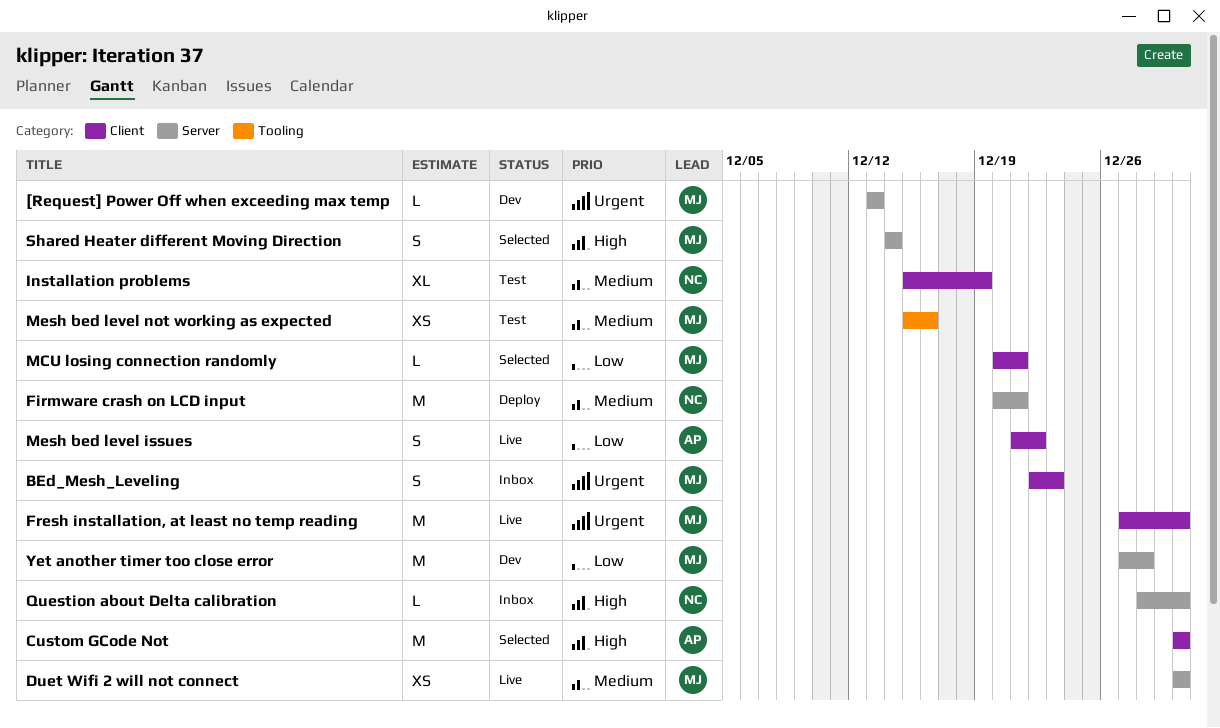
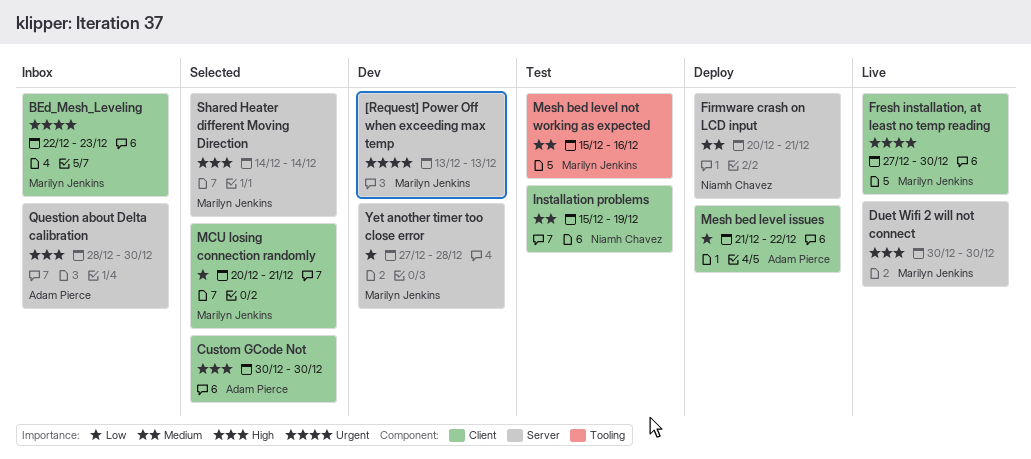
Duet Wifi 2 will not connect, priority: Medium -> High
Mesh bed level issues, status: Live -> Deploy
Question about Delta calibration, owner: Niamh Chavez -> Adam Pierce

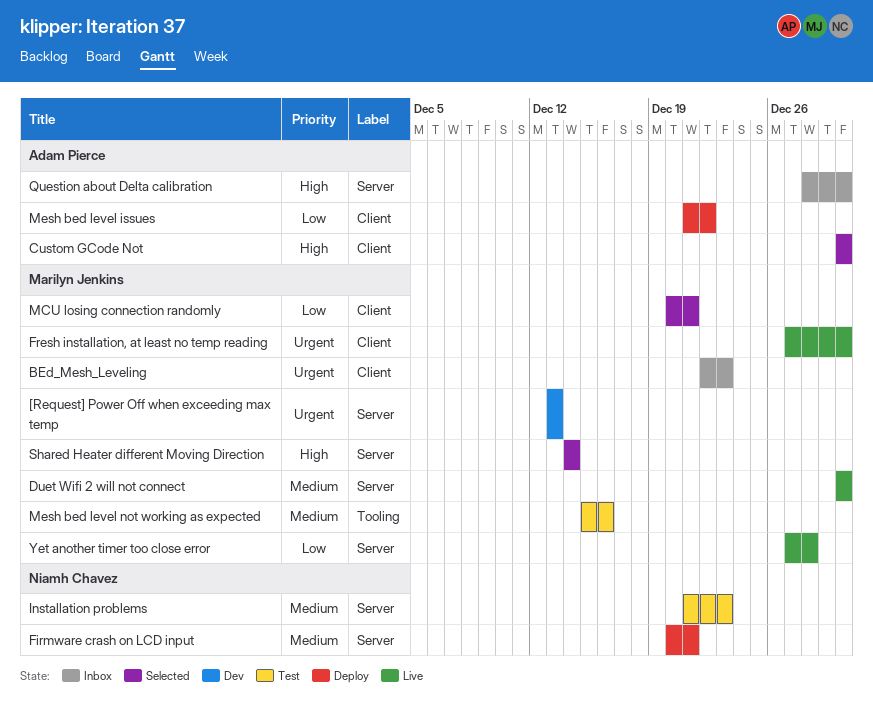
Duet Wifi 2 will not connect, priority: High -> Medium
Installation problems, label: Client -> Server
Installation problems, start: Dec 15 -> Dec 21
Installation problems, due: Dec 19 -> Dec 23
Yet another timer too close error, status: Dev -> Live

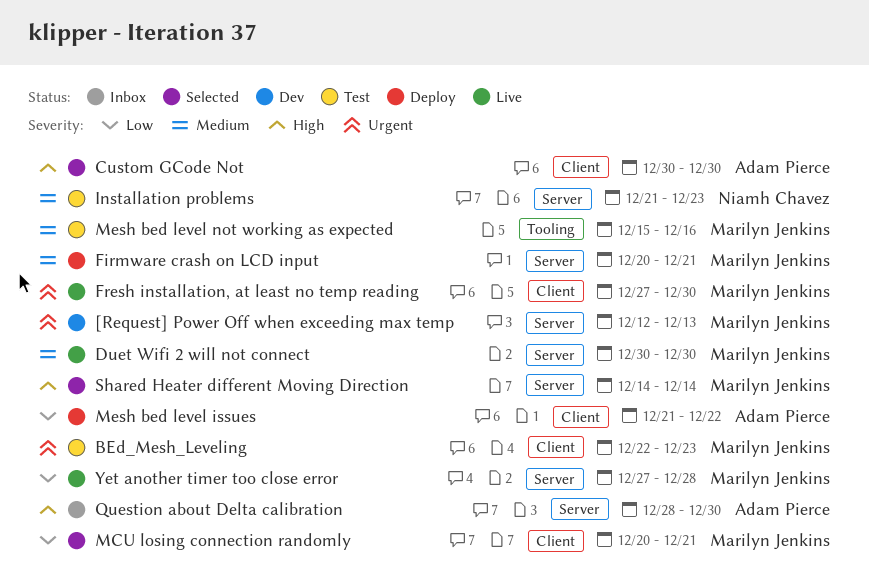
[Request] Power Off when exceeding max temp, start: Dec 13 -> Dec 12
BEd_Mesh_Leveling, status: Inbox -> Test
Firmware crash on LCD input, owner: Niamh Chavez -> Marilyn Jenkins

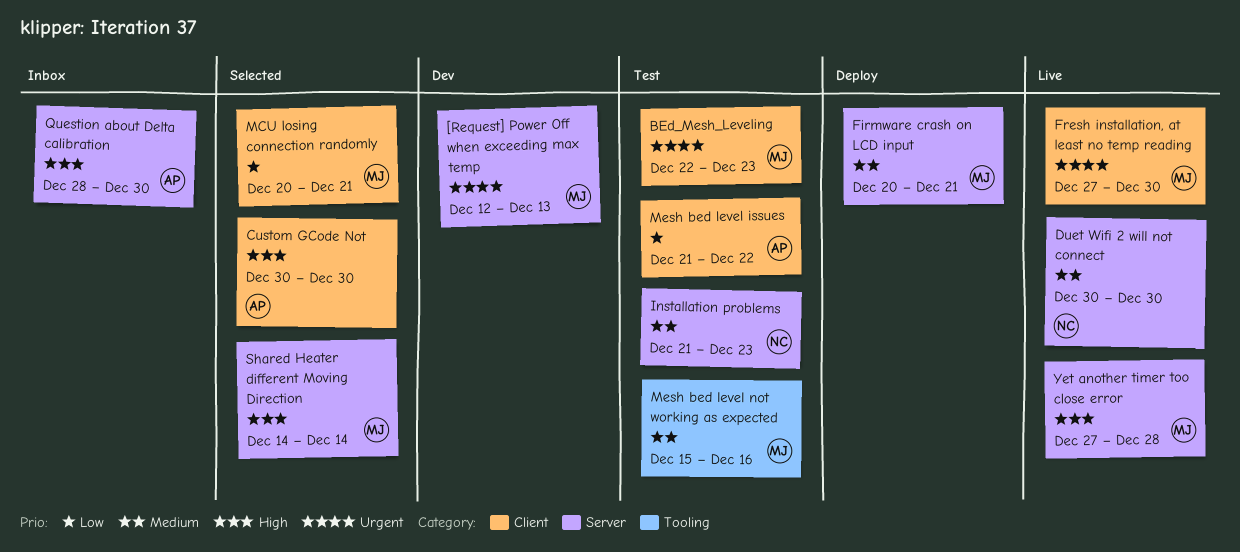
Duet Wifi 2 will not connect, owner: Marilyn Jenkins -> Niamh Chavez
Mesh bed level issues, status: Deploy -> Test
Yet another timer too close error, priority: Low -> High

